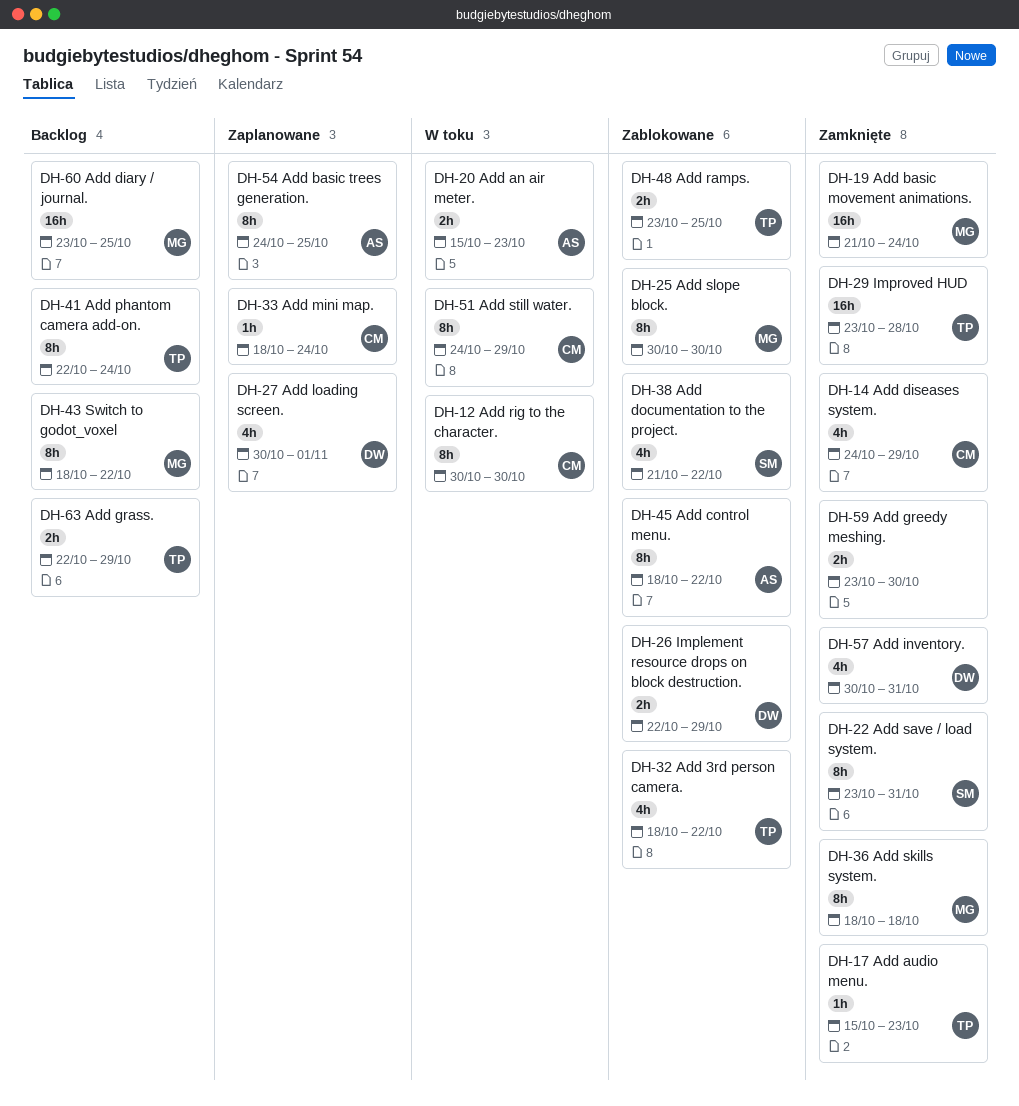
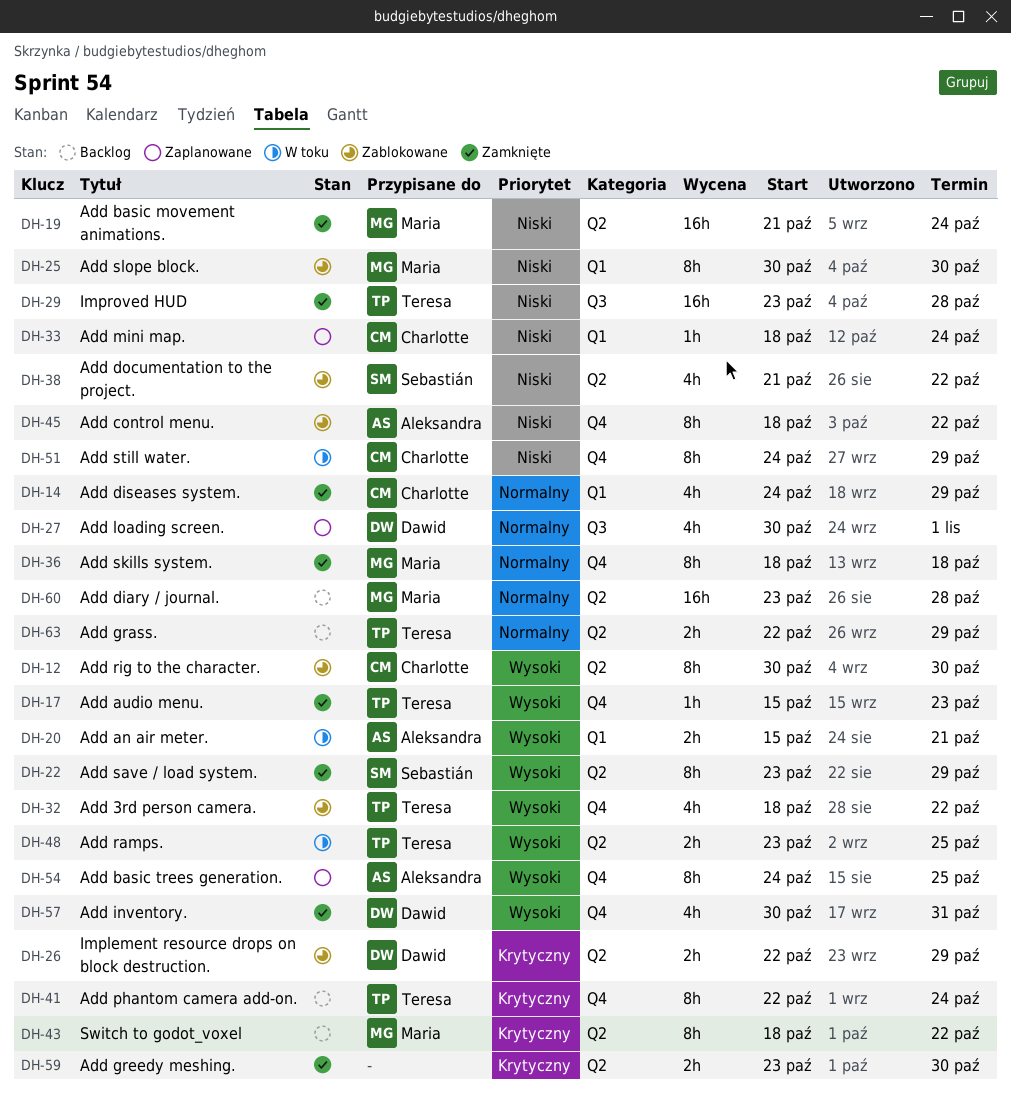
DH-12, status: W toku -> Zablokowane
DH-20, due: Oct 23 -> Oct 21
DH-22, due: Oct 31 -> Oct 29
DH-48, status: Zablokowane -> W toku
DH-60, due: Oct 25 -> Oct 28

